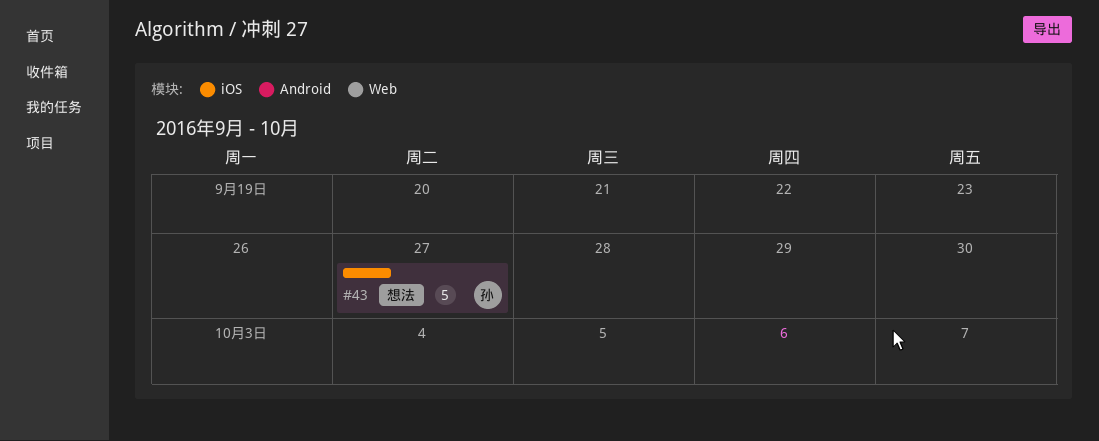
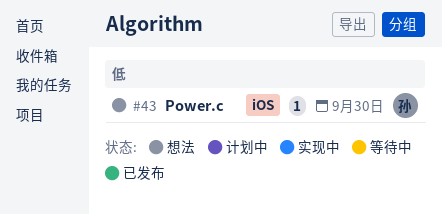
#43, estimate: 5 -> 1
#43, due: Sep 27 -> Sep 30

